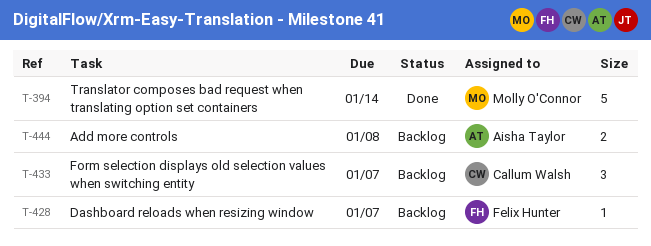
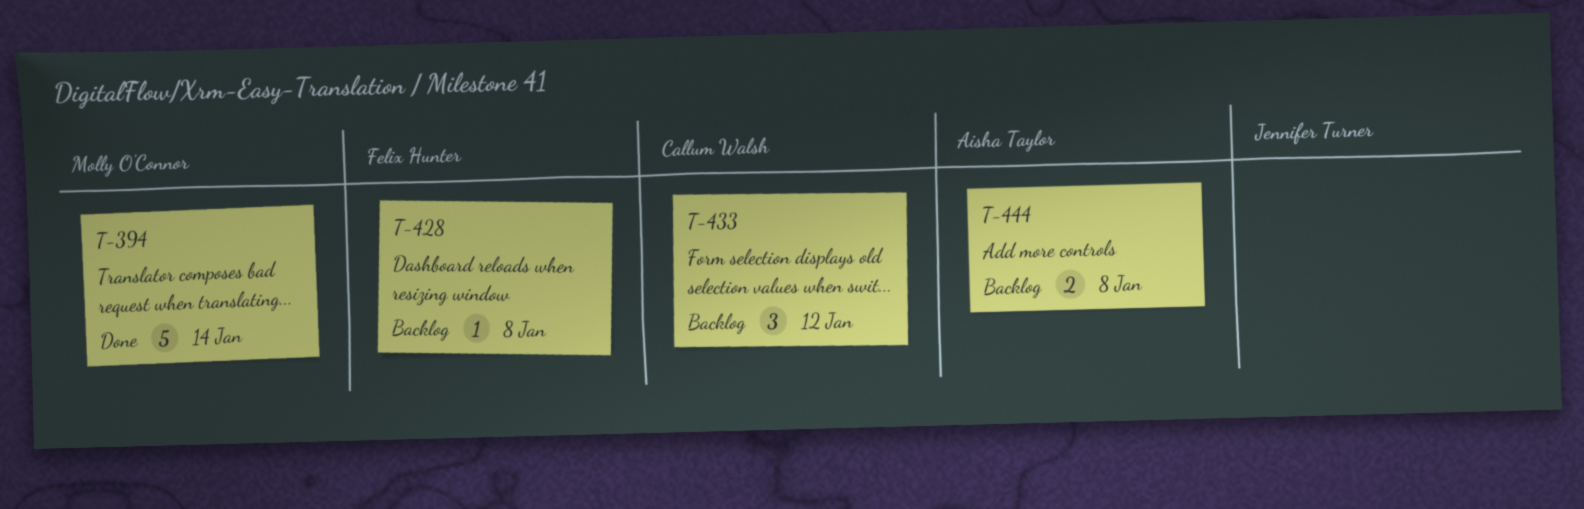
T-428, due: Jan 7 -> Jan 8
T-433, due: Jan 7 -> Jan 12

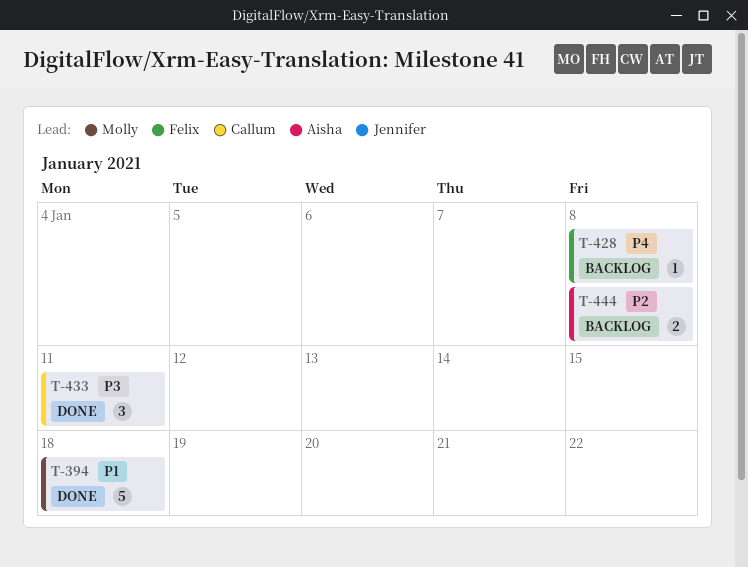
T-394, due: Jan 14 -> Jan 18
T-433, status: Backlog -> Done
T-433, due: Jan 12 -> Jan 11

